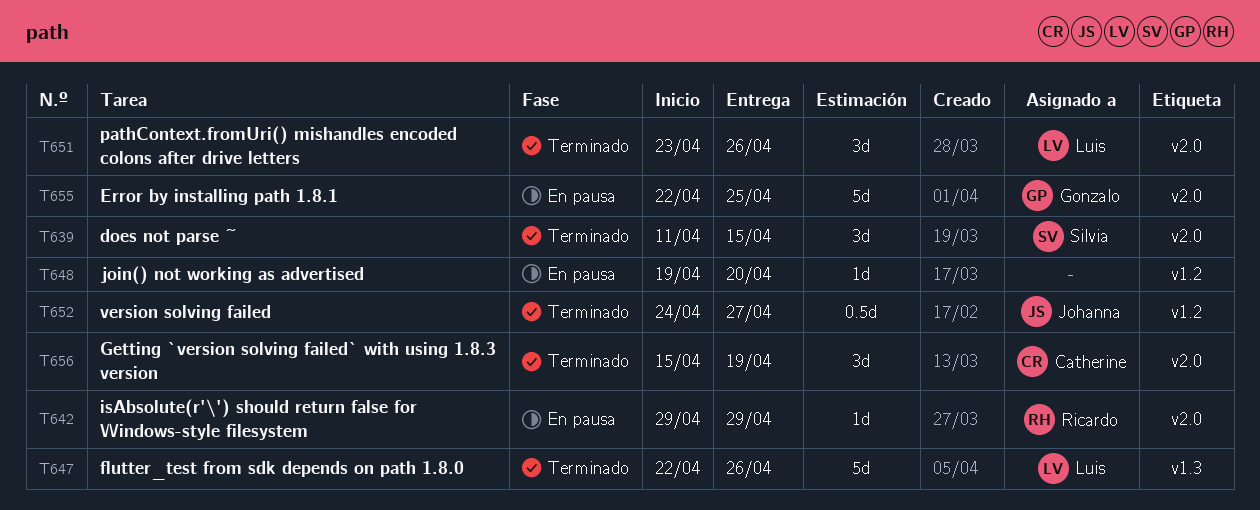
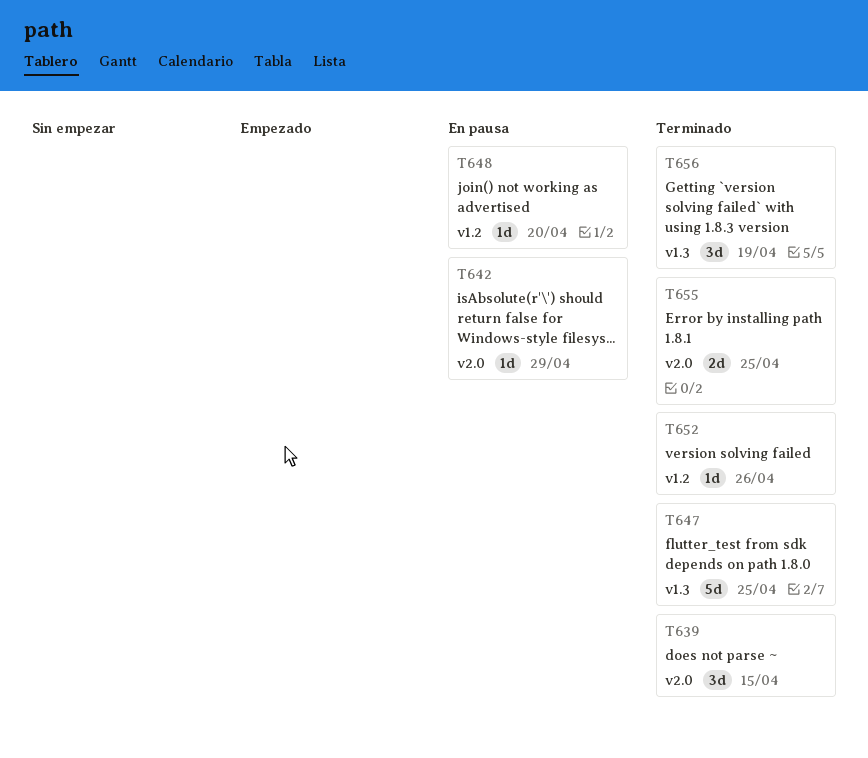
T647, due: Apr 26 -> Apr 25
T651: present -> none
T652, estimate: 0.5d -> 1d
T652, due: Apr 27 -> Apr 26
T655, status: En pausa -> Terminado
T655, estimate: 5d -> 2d
T656, label: v2.0 -> v1.3

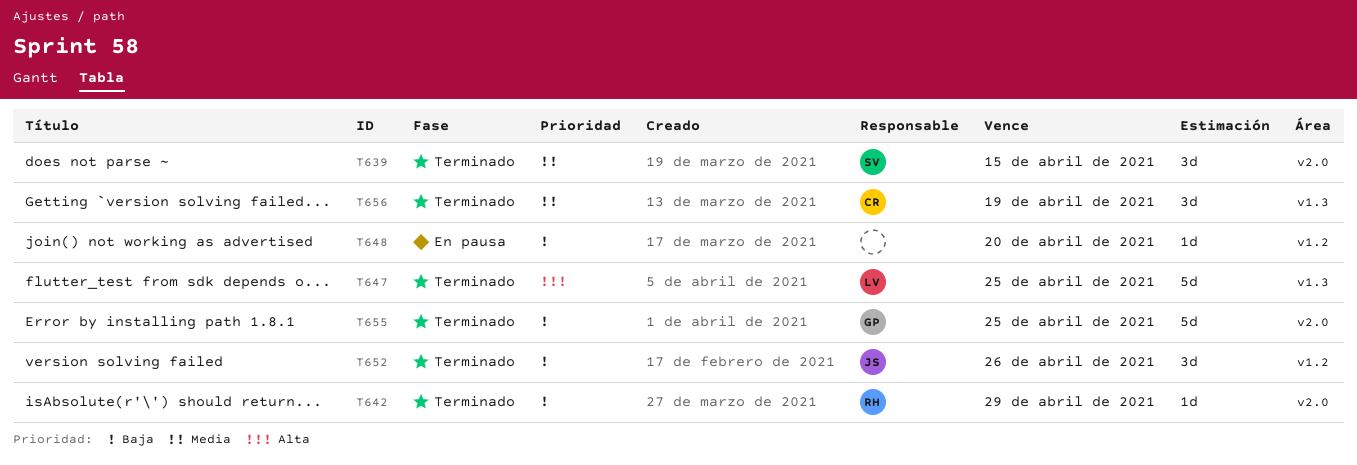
T642, status: En pausa -> Terminado
T652, estimate: 1d -> 3d
T655, estimate: 2d -> 5d

